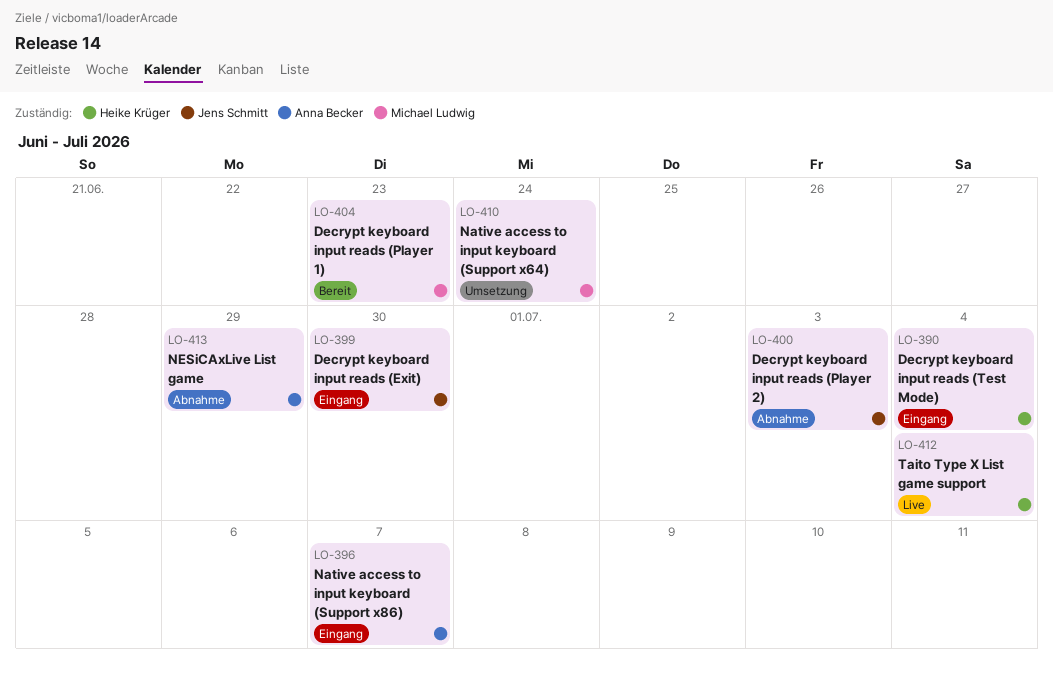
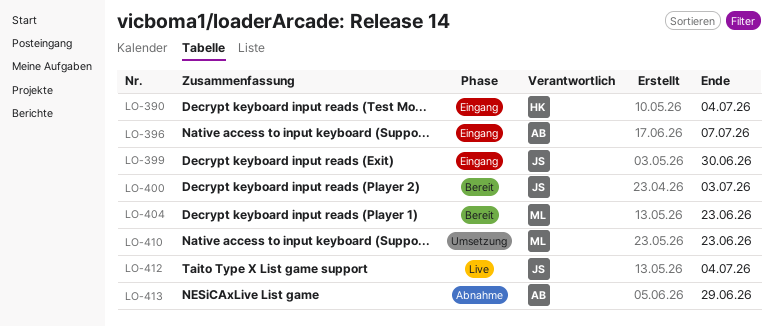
LO-400, status: Abnahme -> Bereit
LO-410, due: Jun 24 -> Jun 23
LO-412, owner: Heike Krüger -> Jens Schmitt

